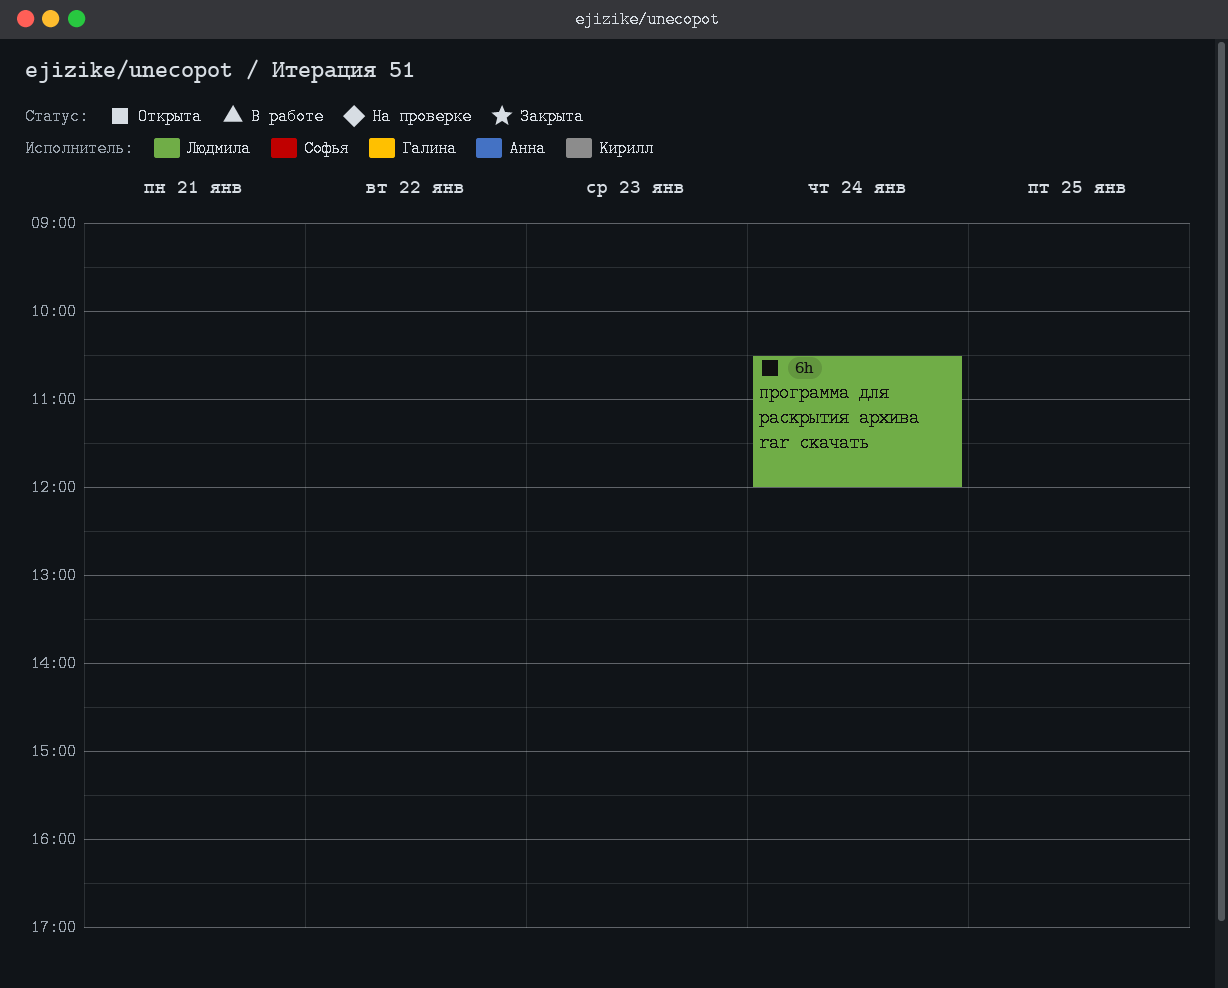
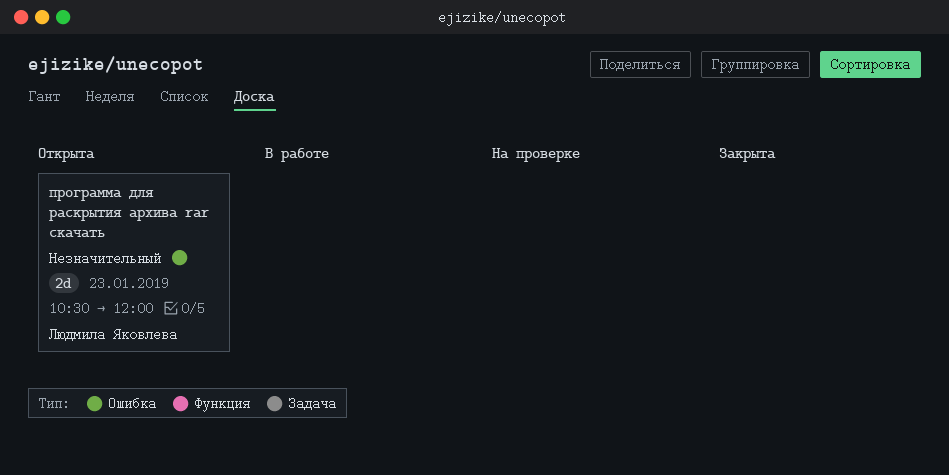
программа для раскрытия архива rar скачать, estimate: 6h -> 2d
программа для раскрытия архива rar скачать, day: Jan 24 -> Jan 23

